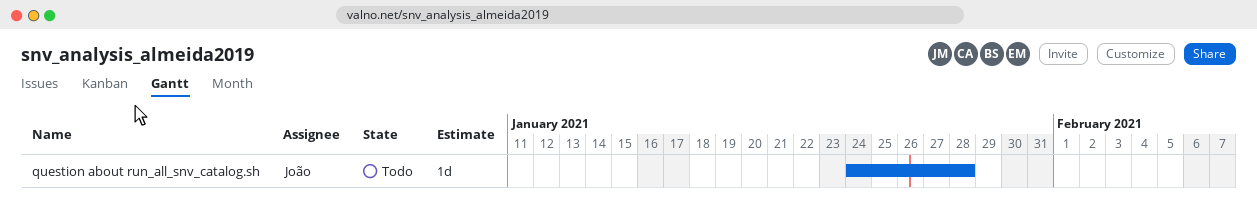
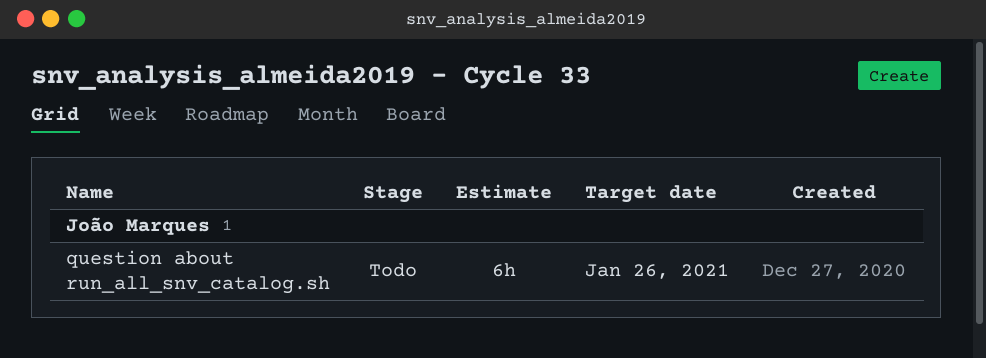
question about run_all_snv_catalog.sh, estimate: 1d -> 6h
question about run_all_snv_catalog.sh, due: Jan 28 -> Jan 26

